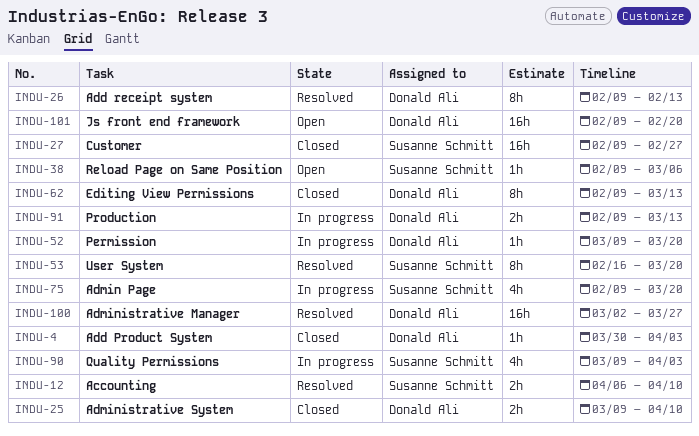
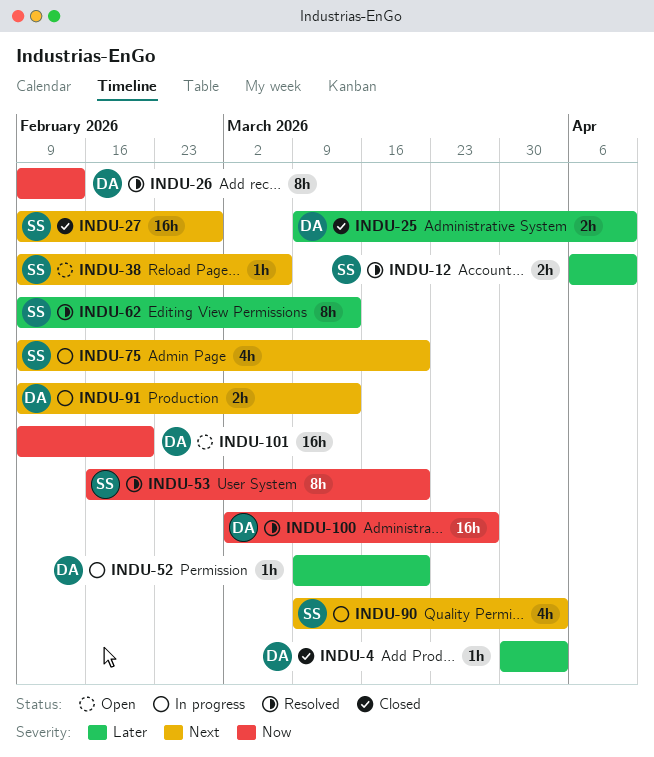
INDU-62, status: Closed -> Resolved
INDU-62, owner: Donald Ali -> Susanne Schmitt

